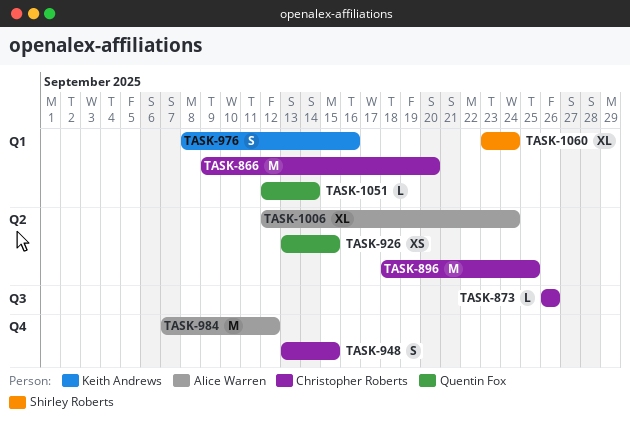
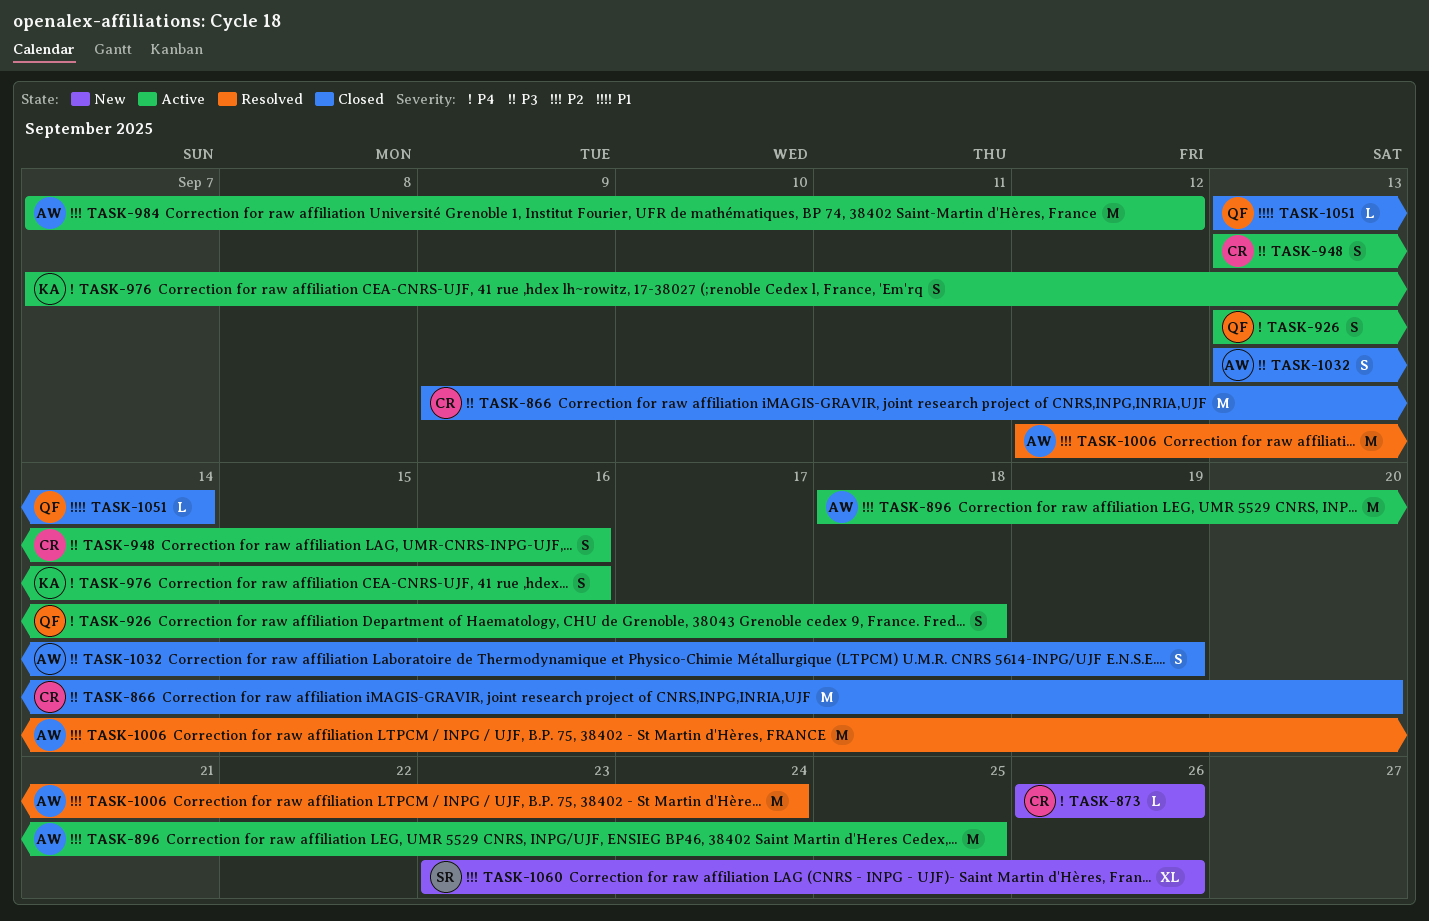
TASK-896, owner: Christopher Roberts -> Alice Warren
TASK-926, estimate: XS -> S
TASK-926, due: Sep 15 -> Sep 18
TASK-948, due: Sep 15 -> Sep 16
TASK-976, start: Sep 8 -> Sep 7
TASK-1006, estimate: XL -> M
TASK-1032: none -> present
TASK-1051, start: Sep 12 -> Sep 13
TASK-1060, due: Sep 24 -> Sep 26

